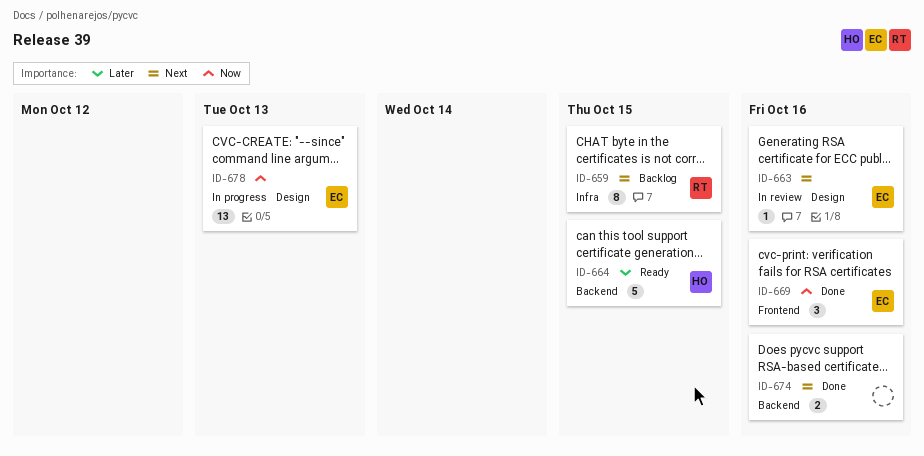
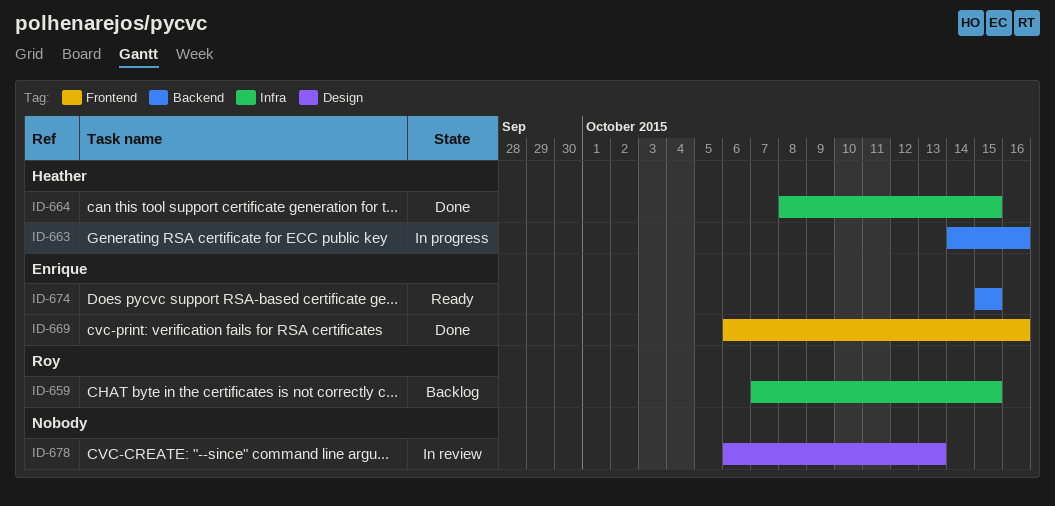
ID-663, status: In review -> In progress
ID-663, owner: Enrique -> Heather
ID-663, label: Design -> Backend
ID-664, status: Ready -> Done
ID-664, label: Backend -> Infra
ID-674, status: Done -> Ready
ID-674, owner: none -> Enrique
ID-674, due: Oct 16 -> Oct 15
ID-678, status: In progress -> In review
ID-678, owner: Enrique -> none

